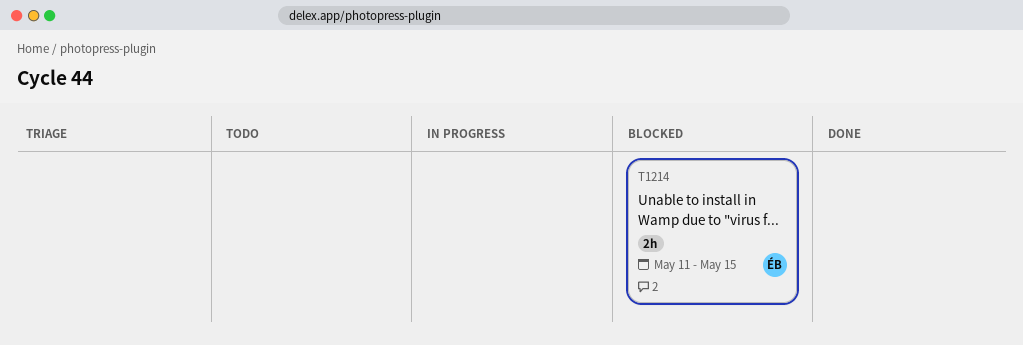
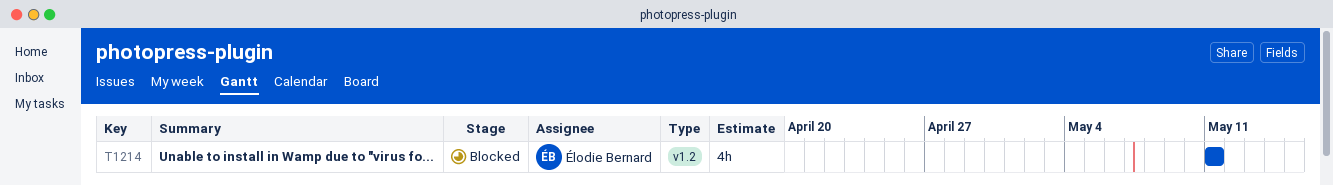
T1214, estimate: 2h -> 4h
T1214, due: May 15 -> May 11

